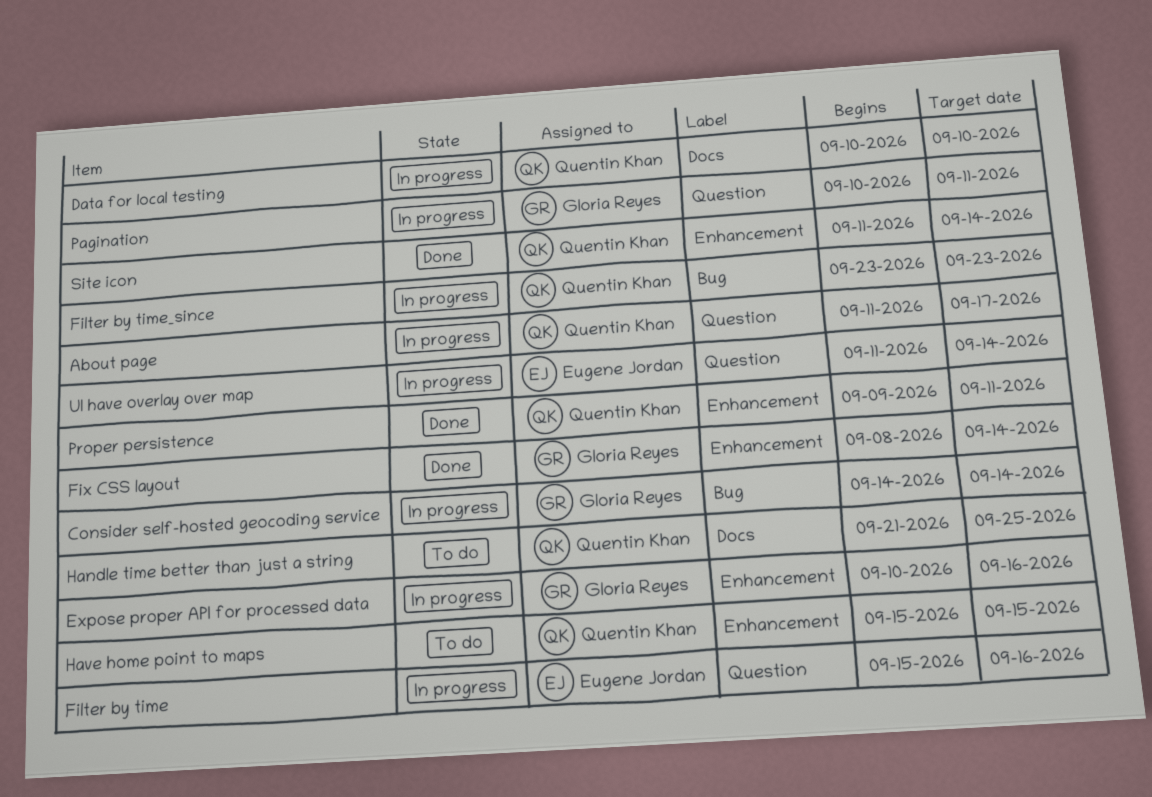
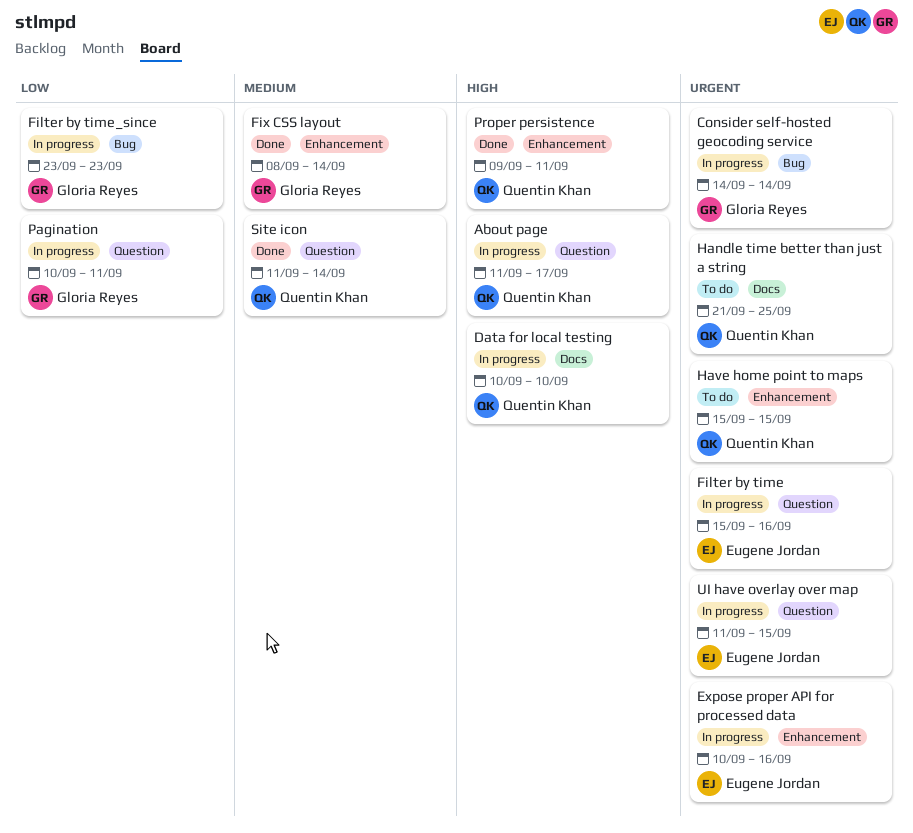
Expose proper API for processed data, owner: Gloria Reyes -> Eugene Jordan
Filter by time_since, owner: Quentin Khan -> Gloria Reyes
Site icon, label: Enhancement -> Question
UI have overlay over map, due: Sep 14 -> Sep 15

